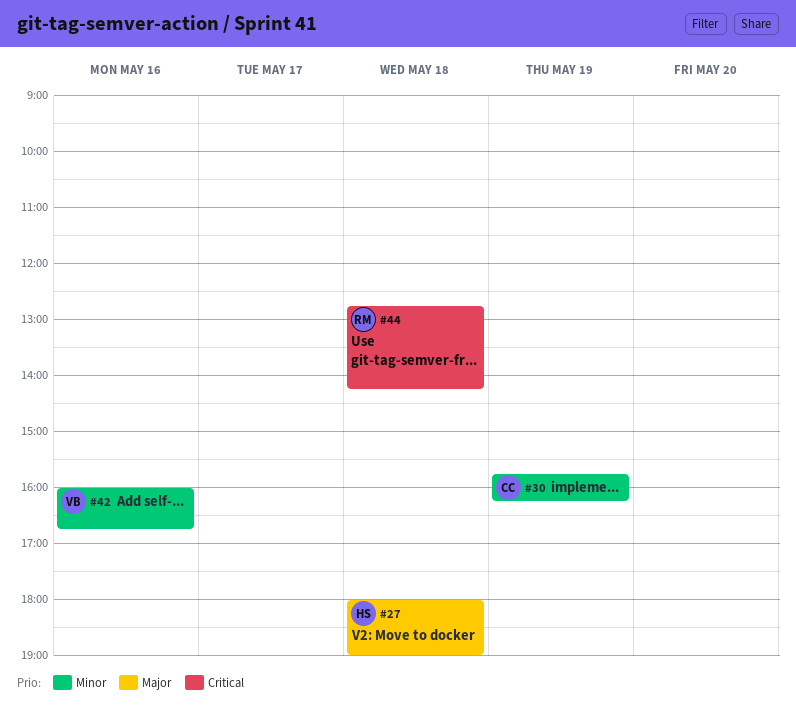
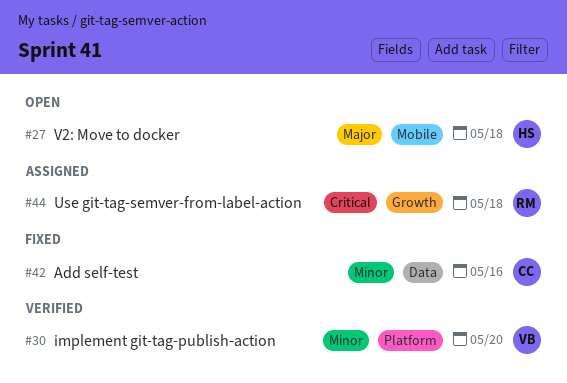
#30, owner: CC -> VB
#30, day: May 19 -> May 20
#42, owner: VB -> CC

